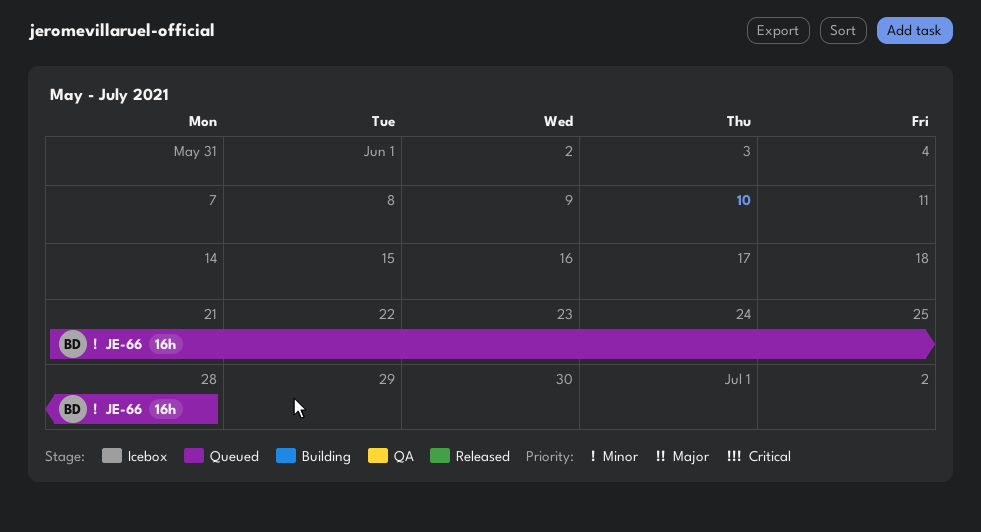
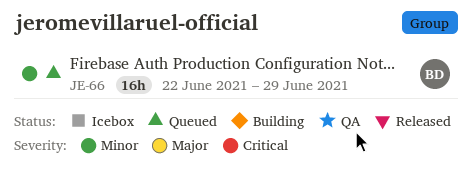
JE-66, start: Jun 21 -> Jun 22
JE-66, due: Jun 28 -> Jun 29

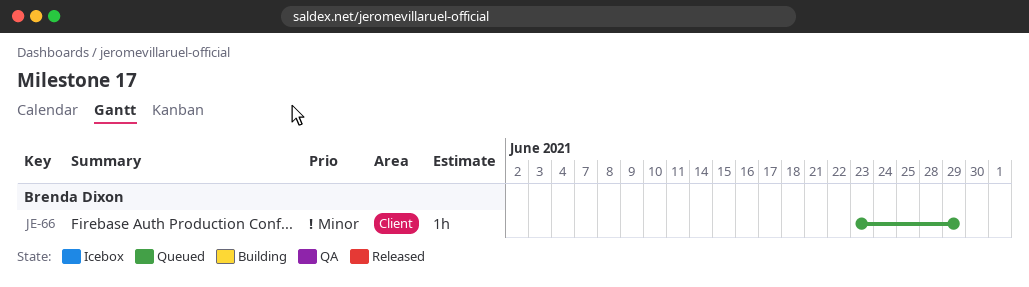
JE-66, estimate: 16h -> 1h
JE-66, start: Jun 22 -> Jun 23

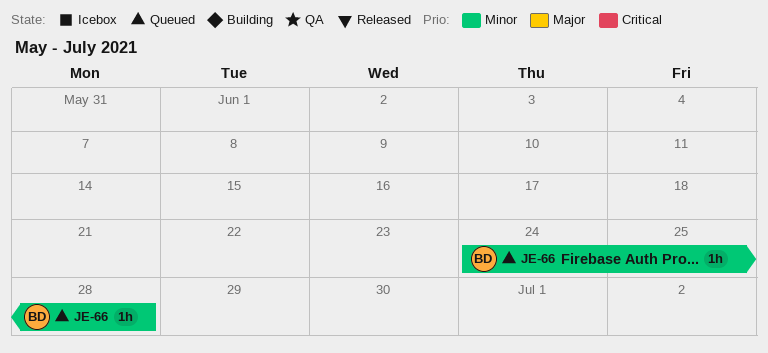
JE-66, start: Jun 23 -> Jun 24
JE-66, due: Jun 29 -> Jun 28

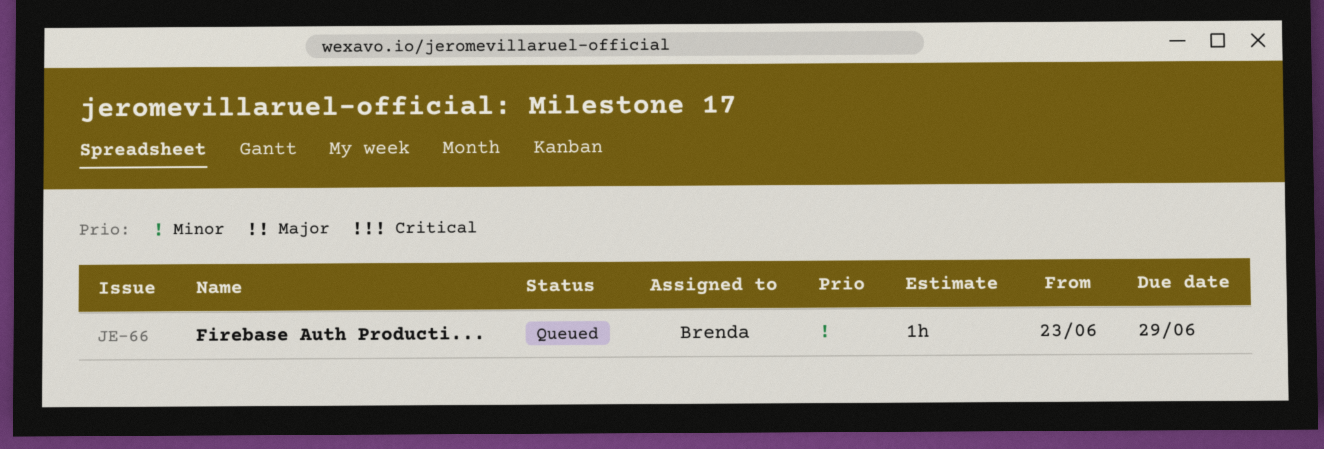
JE-66, start: Jun 24 -> Jun 23
JE-66, due: Jun 28 -> Jun 29

